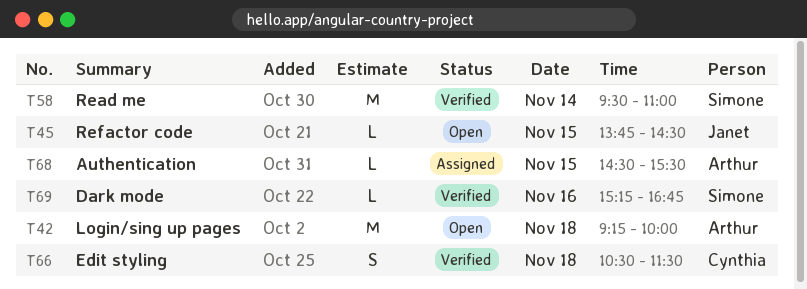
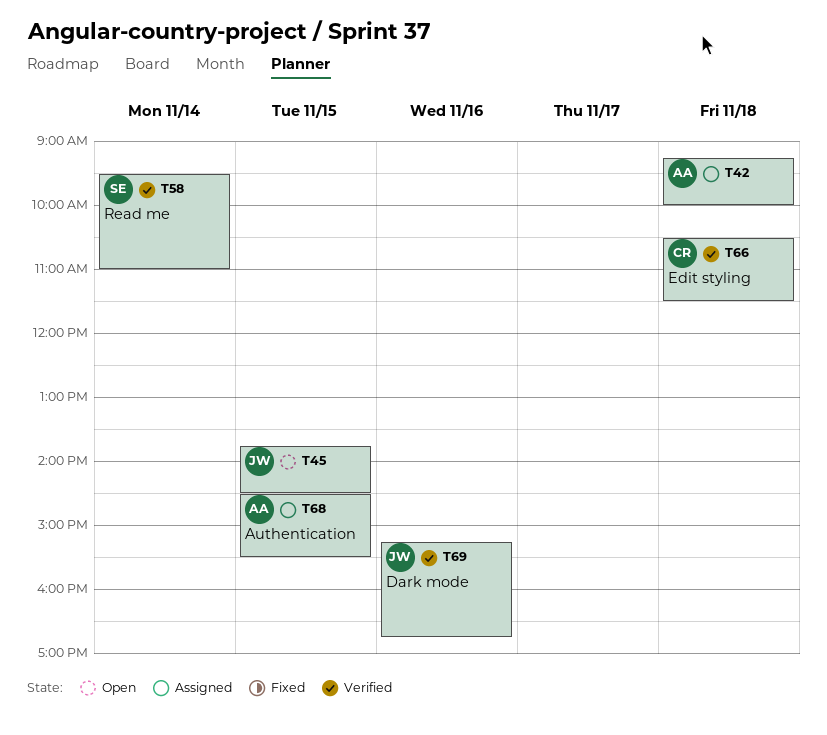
T42, status: Open -> Assigned
T69, owner: Simone -> Janet

